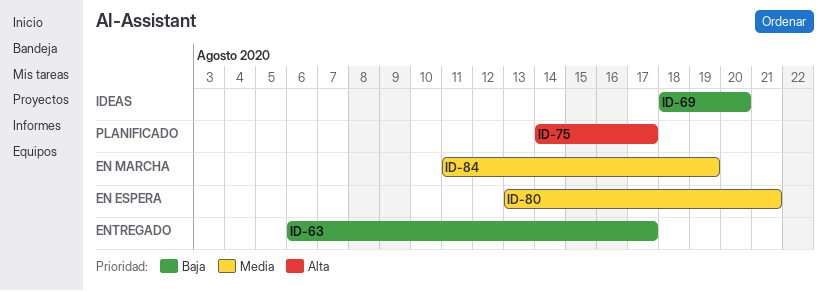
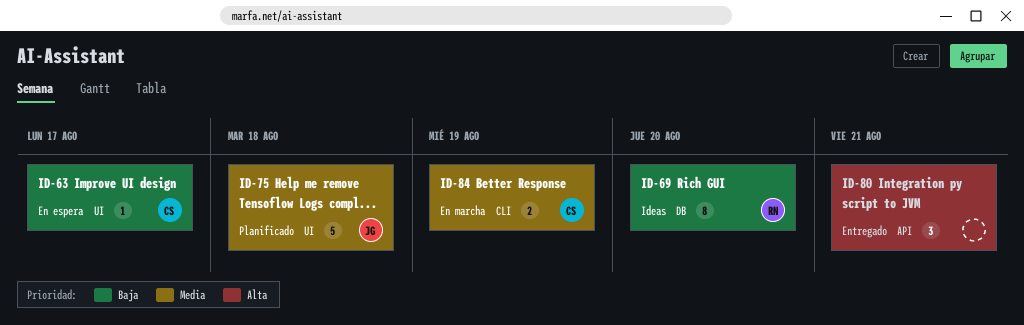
ID-63, status: Entregado -> En espera
ID-75, priority: Alta -> Media
ID-75, due: Aug 17 -> Aug 18
ID-80, status: En espera -> Entregado
ID-80, priority: Media -> Alta

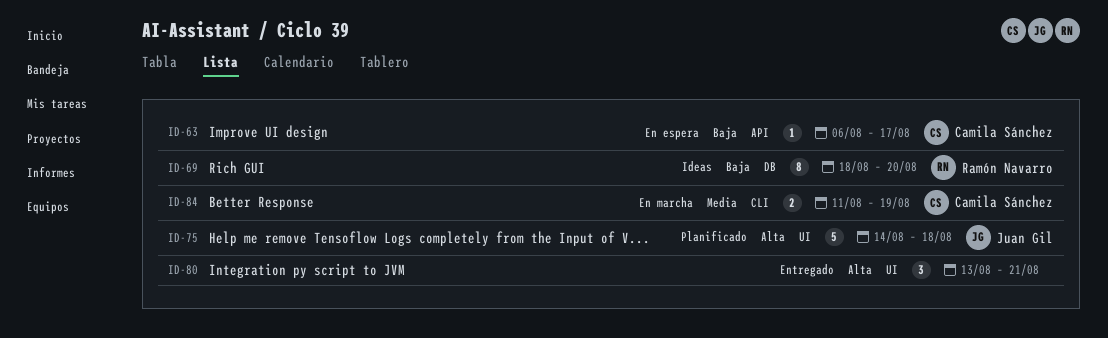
ID-63, label: UI -> API
ID-75, priority: Media -> Alta
ID-80, label: API -> UI

